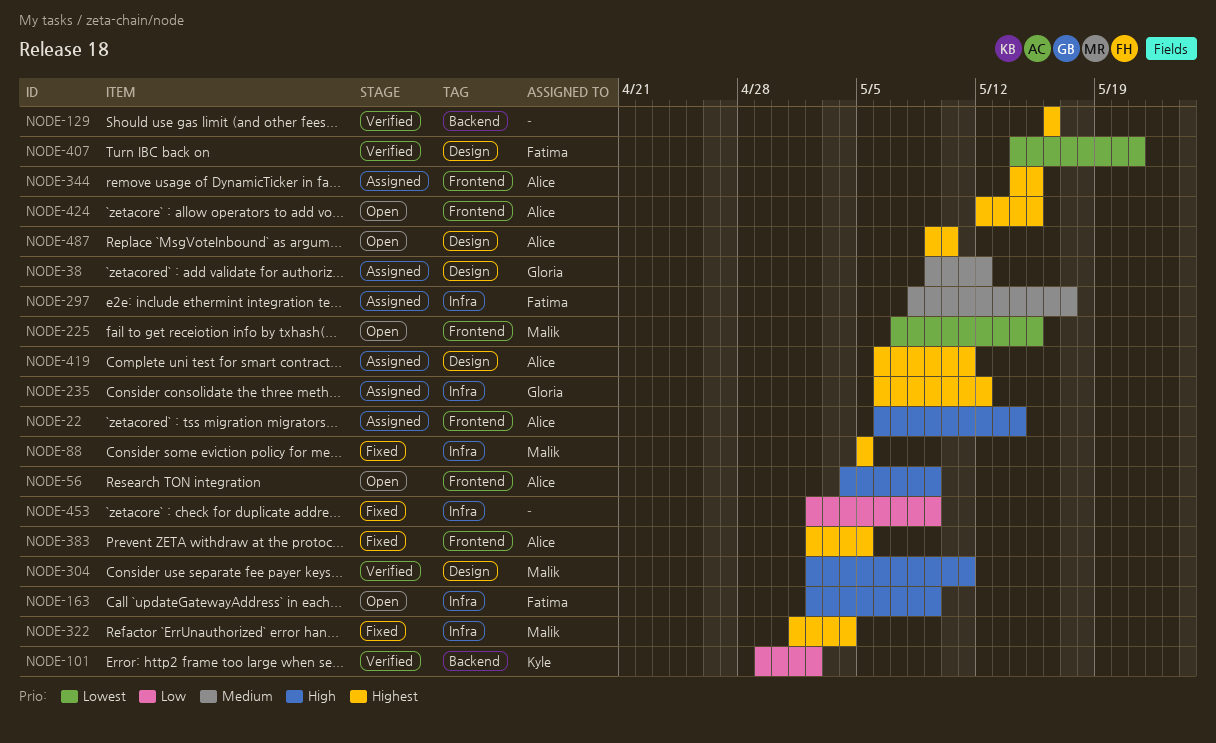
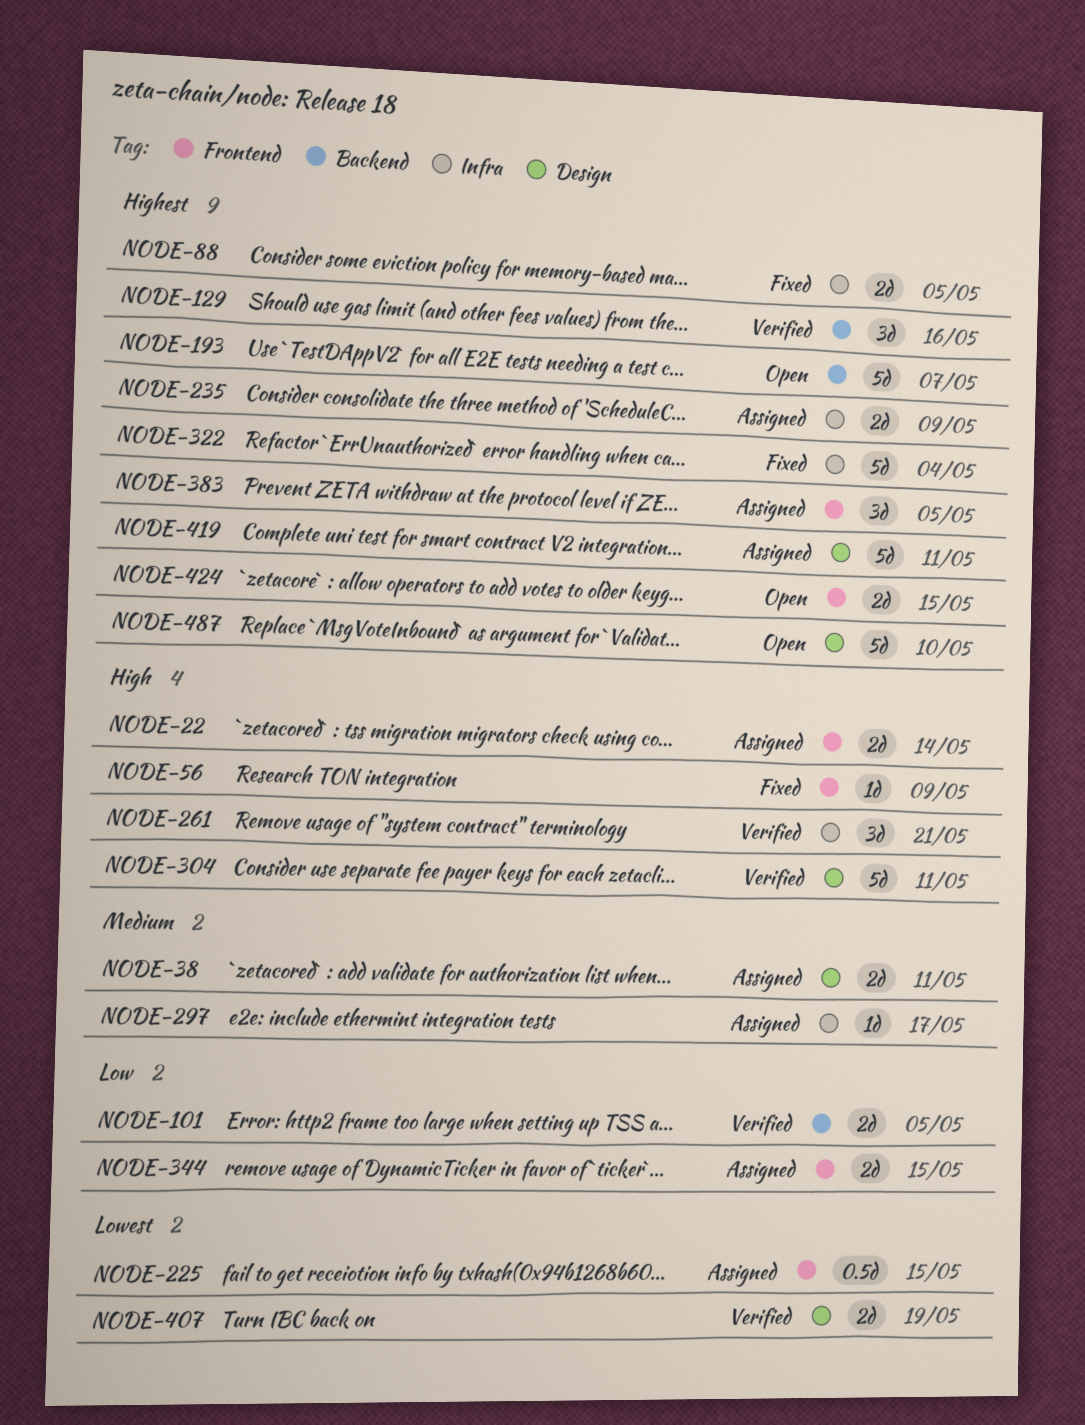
NODE-38, due: May 12 -> May 11
NODE-56, status: Open -> Fixed
NODE-101, due: May 2 -> May 5
NODE-163: present -> none
NODE-193: none -> present
NODE-225, status: Open -> Assigned
NODE-235, due: May 12 -> May 9
NODE-261: none -> present
NODE-344, priority: Highest -> Low
NODE-383, status: Fixed -> Assigned
NODE-407, due: May 21 -> May 19
NODE-453: present -> none

